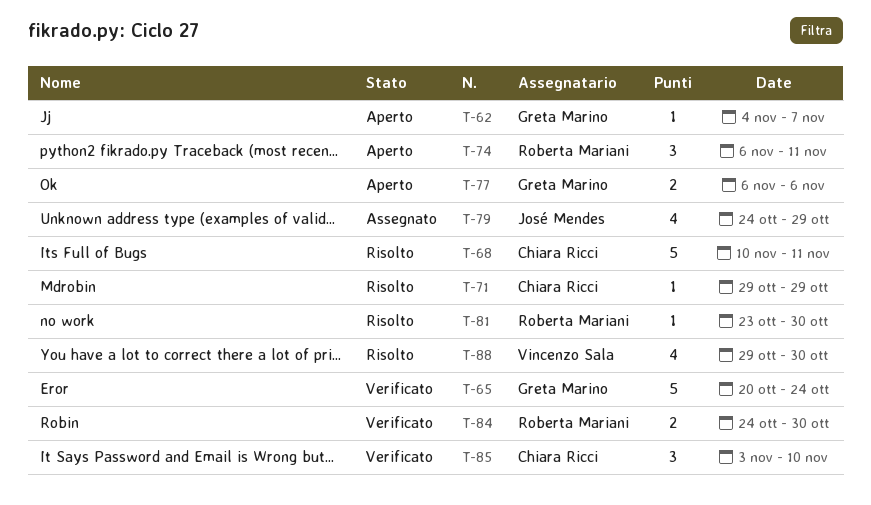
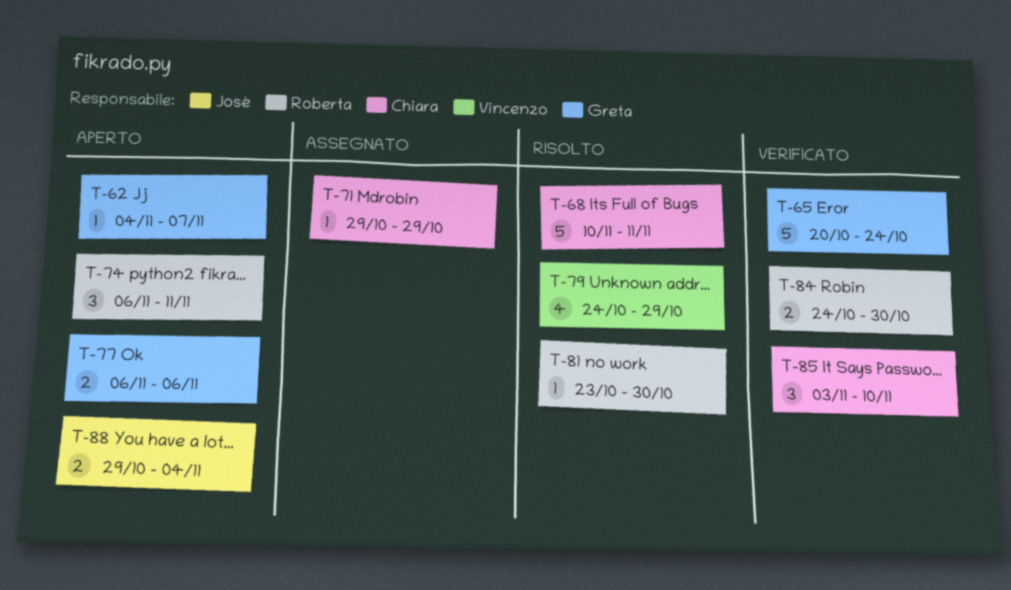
T-71, status: Risolto -> Assegnato
T-79, status: Assegnato -> Risolto
T-79, owner: José Mendes -> Vincenzo Sala
T-88, status: Risolto -> Aperto
T-88, owner: Vincenzo Sala -> José Mendes
T-88, estimate: 4 -> 2
T-88, due: Oct 30 -> Nov 4

